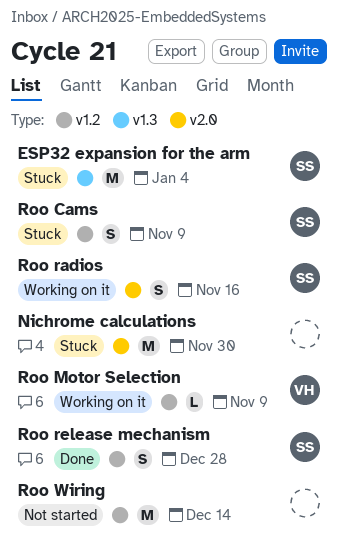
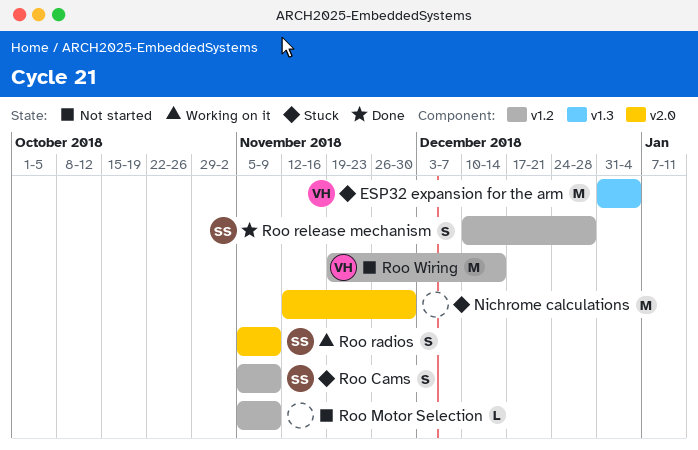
ESP32 expansion for the arm, owner: SS -> VH
Roo Motor Selection, status: Working on it -> Not started
Roo Motor Selection, owner: VH -> none
Roo radios, due: Nov 16 -> Nov 9
Roo Wiring, owner: none -> VH

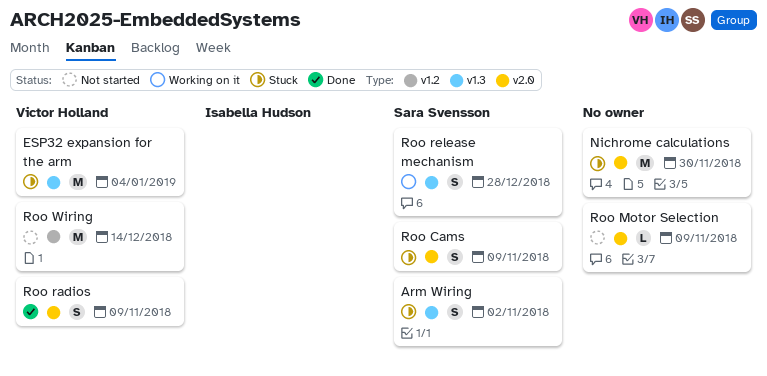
Arm Wiring: none -> present
Roo Cams, label: v1.2 -> v2.0
Roo Motor Selection, label: v1.2 -> v2.0
Roo radios, status: Working on it -> Done
Roo radios, owner: Sara Svensson -> Victor Holland
Roo release mechanism, status: Done -> Working on it
Roo release mechanism, label: v1.2 -> v1.3

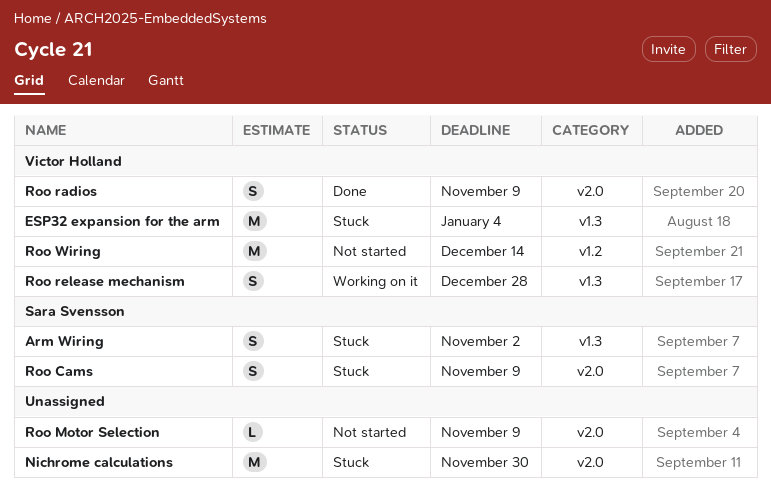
Roo release mechanism, owner: Sara Svensson -> Victor Holland

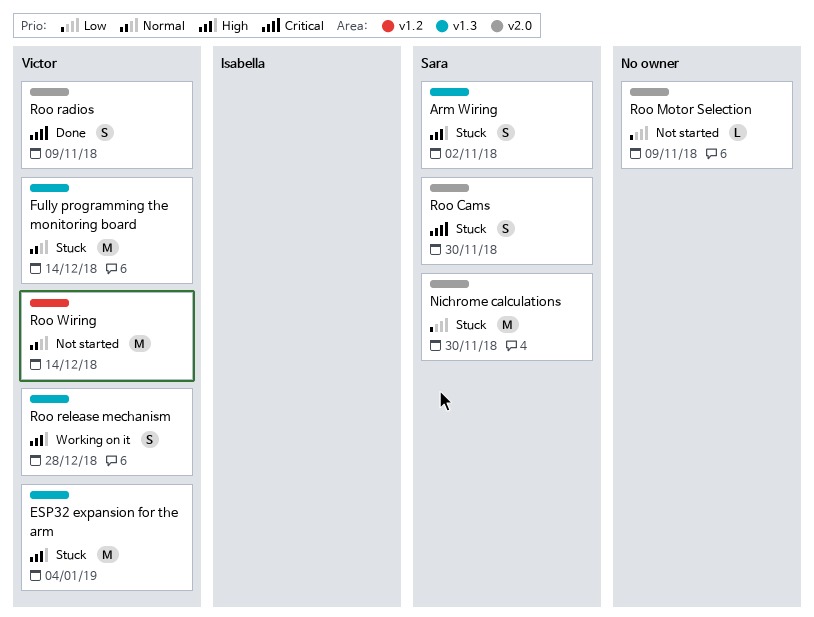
Fully programming the monitoring board: none -> present
Nichrome calculations, owner: none -> Sara Svensson
Roo Cams, due: Nov 9 -> Nov 30

